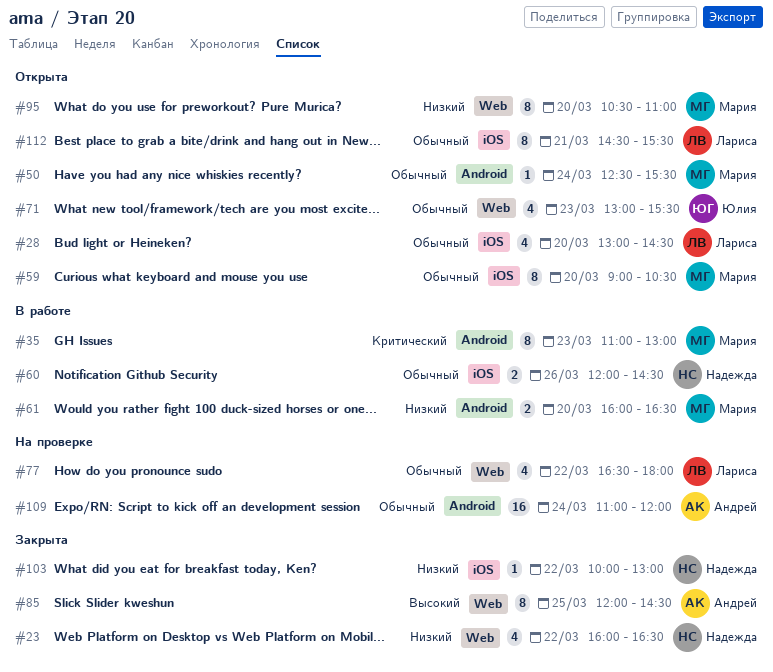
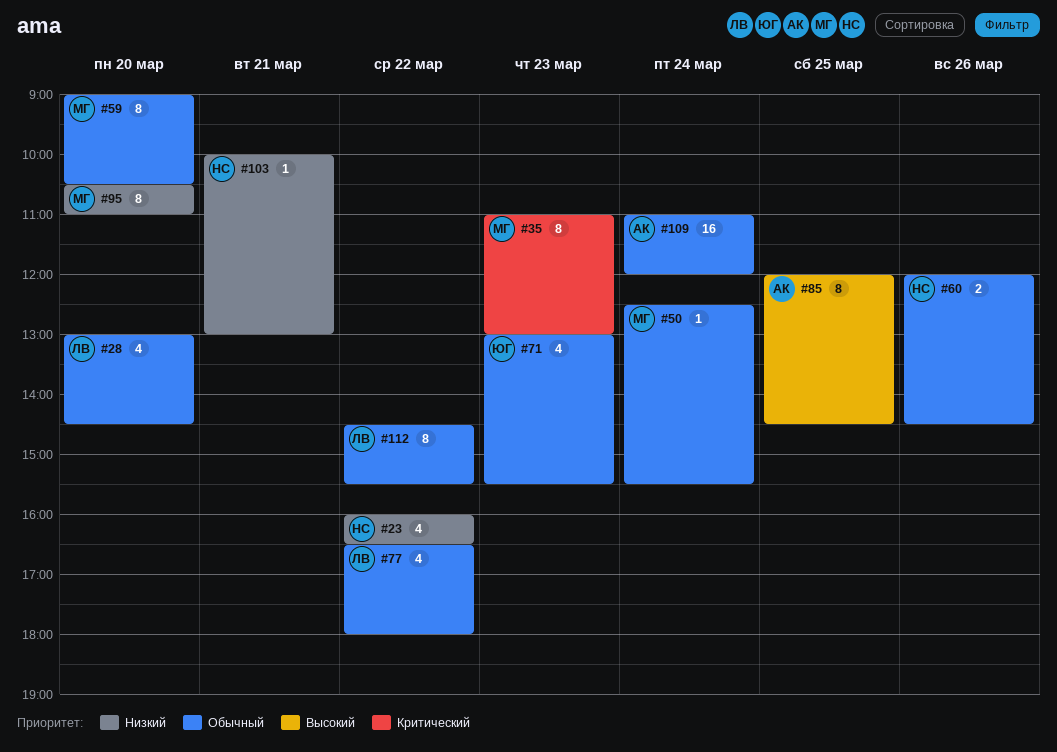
#61: present -> none
#103, day: Mar 22 -> Mar 21
#112, day: Mar 21 -> Mar 22

